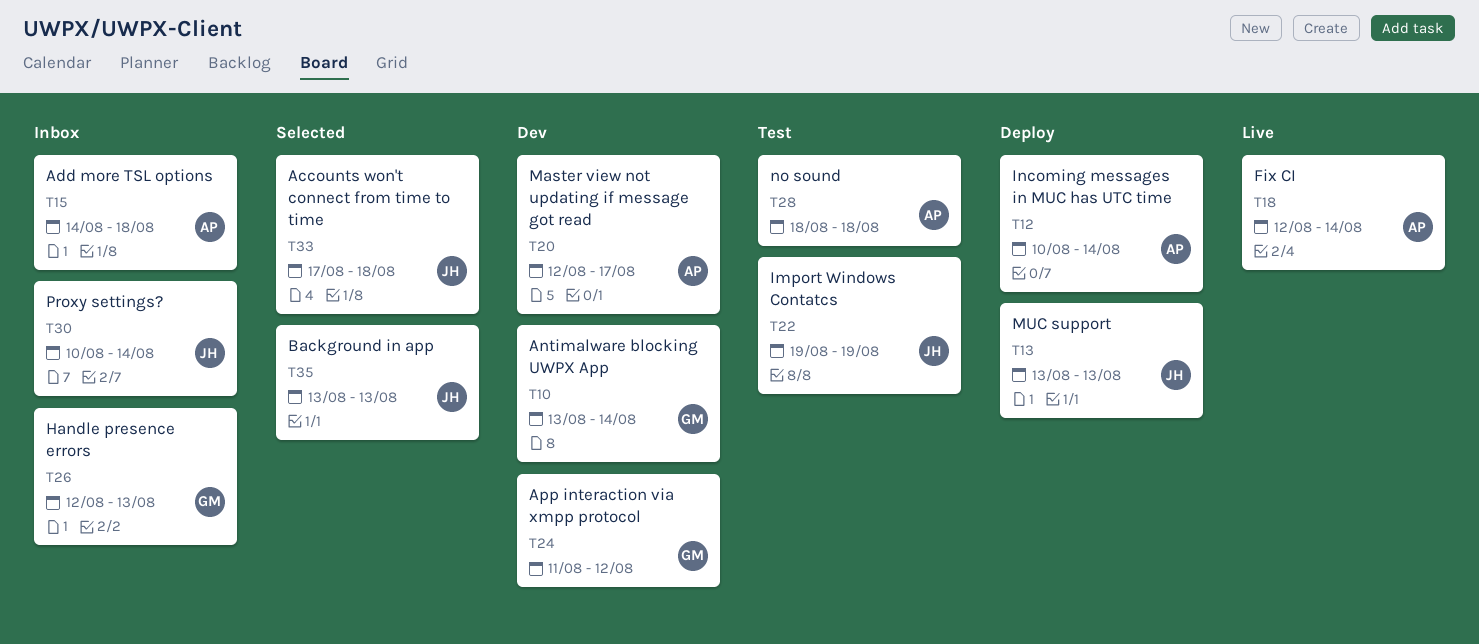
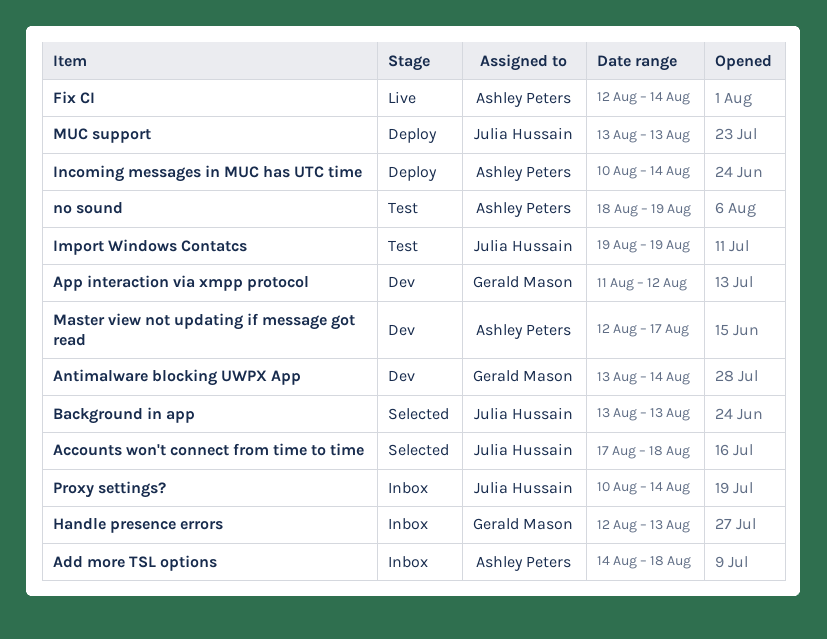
no sound, due: Aug 18 -> Aug 19

